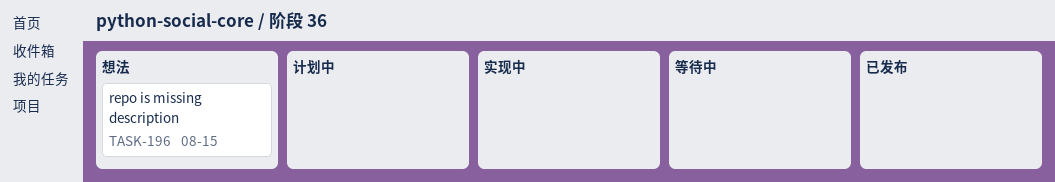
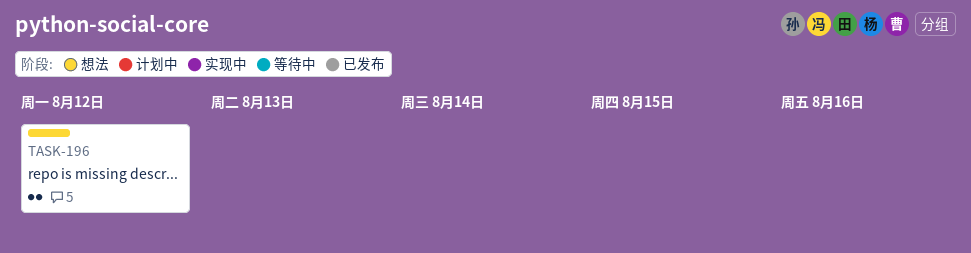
TASK-196, due: Aug 15 -> Aug 12

